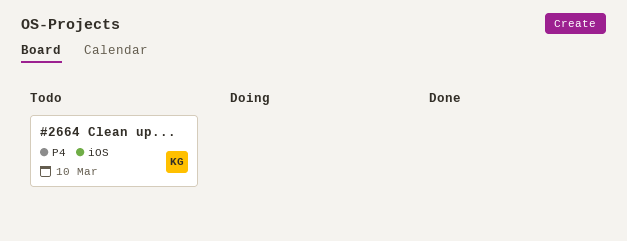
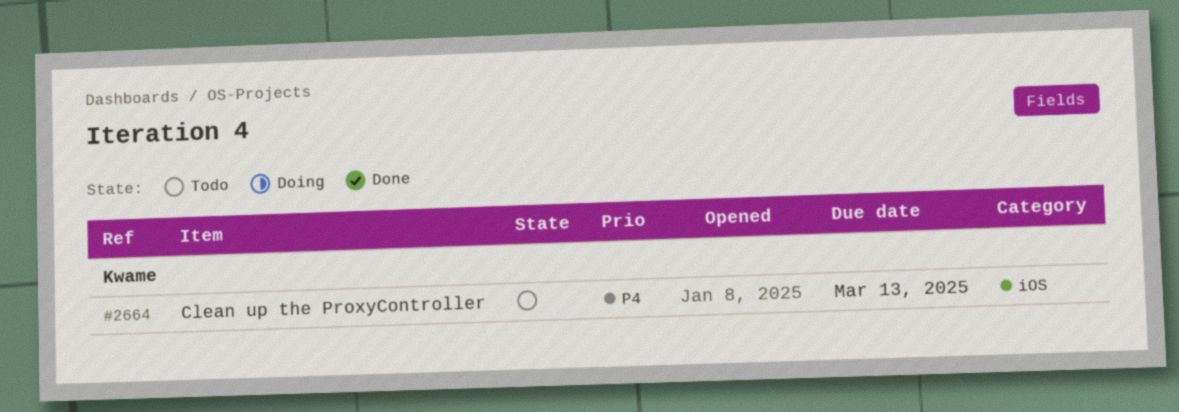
#2664, due: Mar 10 -> Mar 13

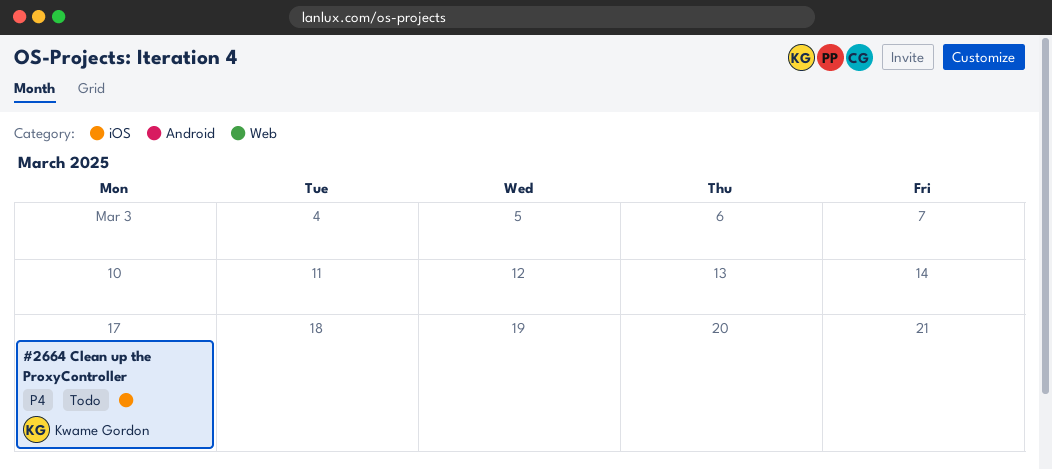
#2664, due: Mar 13 -> Mar 17

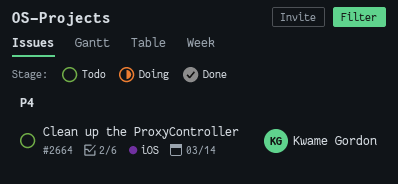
#2664, due: Mar 17 -> Mar 14

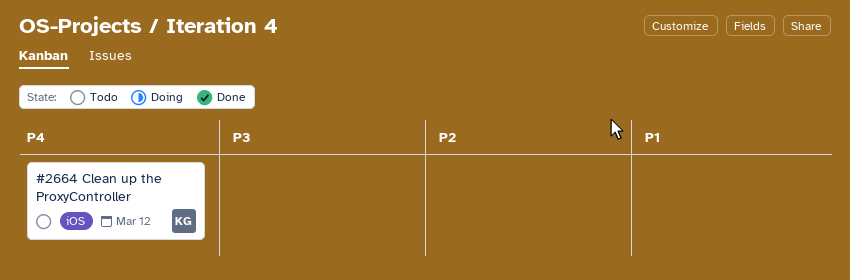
#2664, due: Mar 14 -> Mar 12

